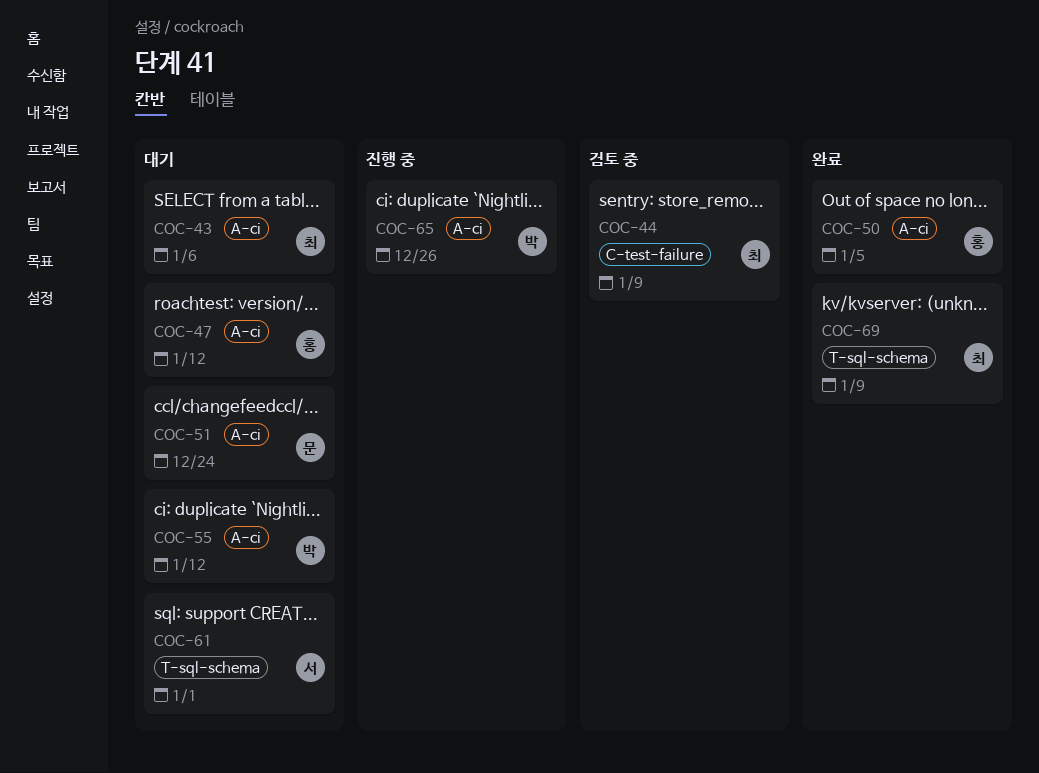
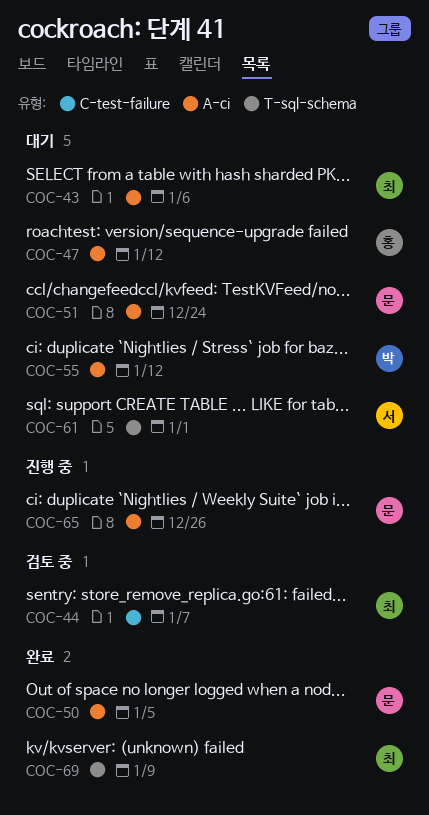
COC-44, due: Jan 9 -> Jan 7
COC-50, owner: 홍 -> 문
COC-65, owner: 박 -> 문

